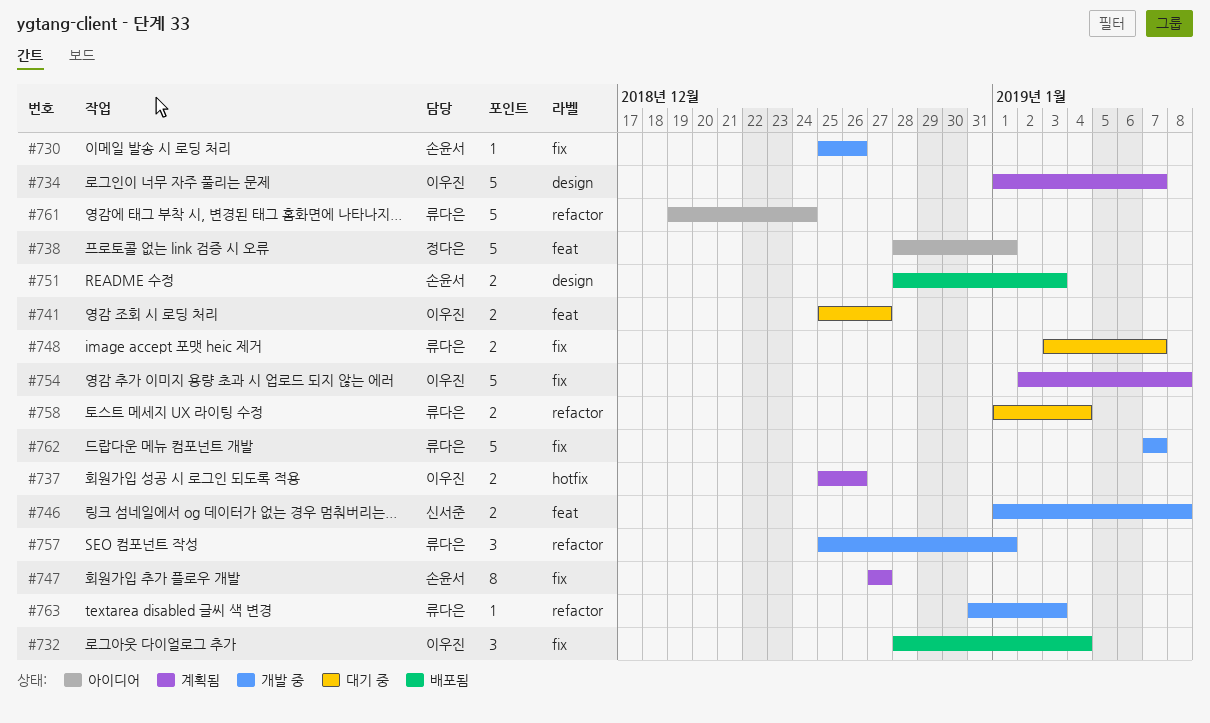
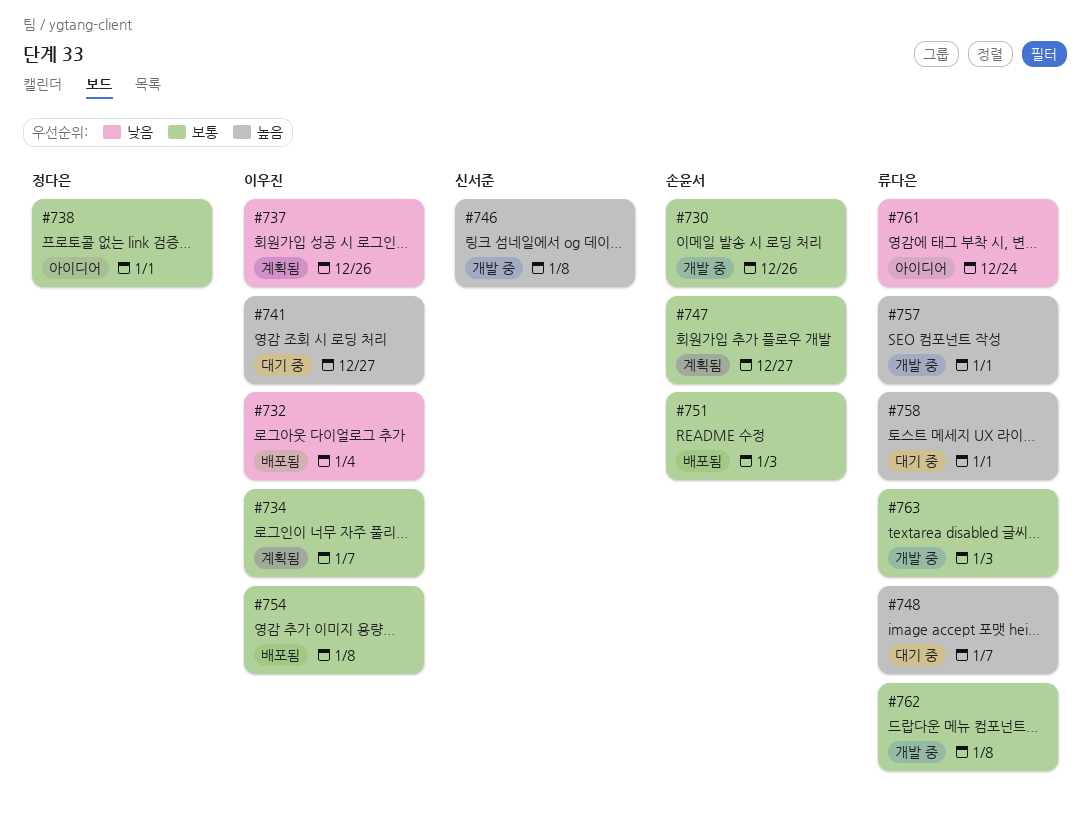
#754, status: 계획됨 -> 배포됨
#758, due: Jan 4 -> Jan 1
#762, due: Jan 7 -> Jan 8

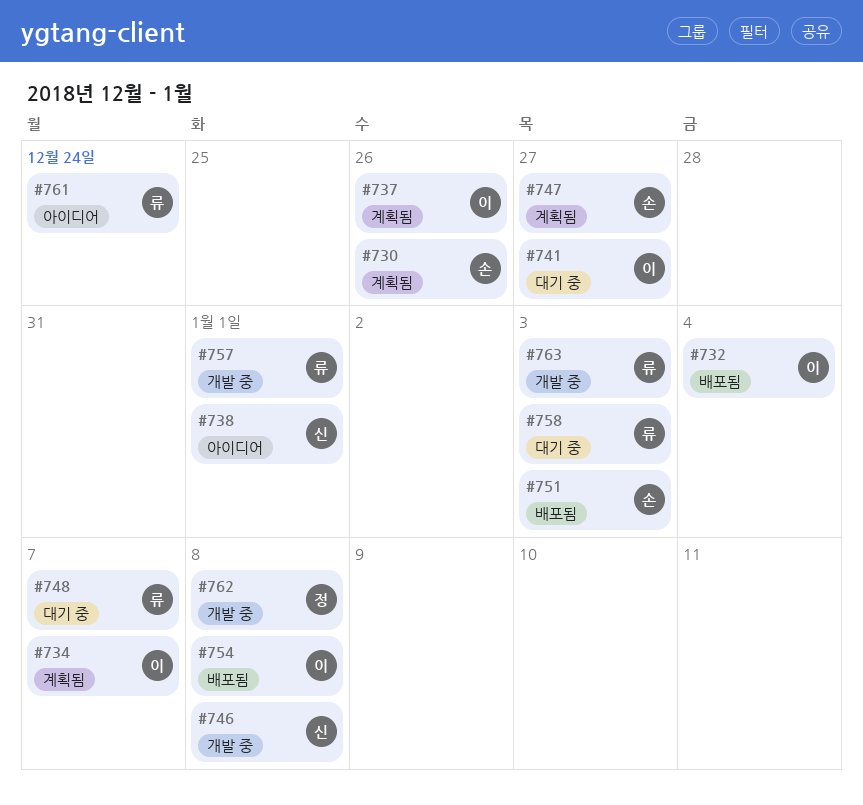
#730, status: 개발 중 -> 계획됨
#738, owner: 정다은 -> 신서준
#758, due: Jan 1 -> Jan 3
#762, owner: 류다은 -> 정다은

